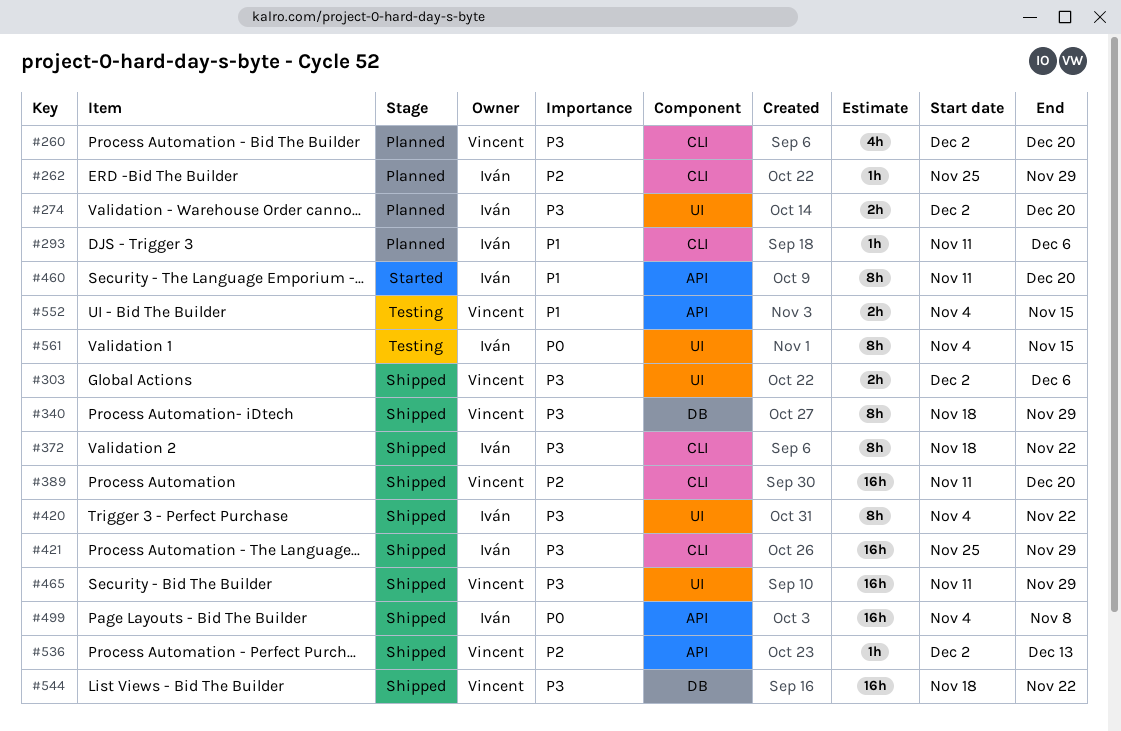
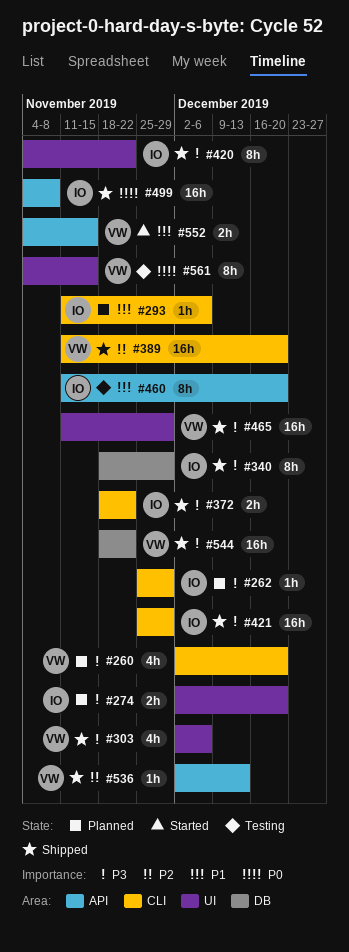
#262, priority: P2 -> P3
#303, estimate: 2h -> 4h
#340, owner: Vincent -> Iván
#372, estimate: 8h -> 2h
#460, status: Started -> Testing
#552, status: Testing -> Started
#561, owner: Iván -> Vincent

